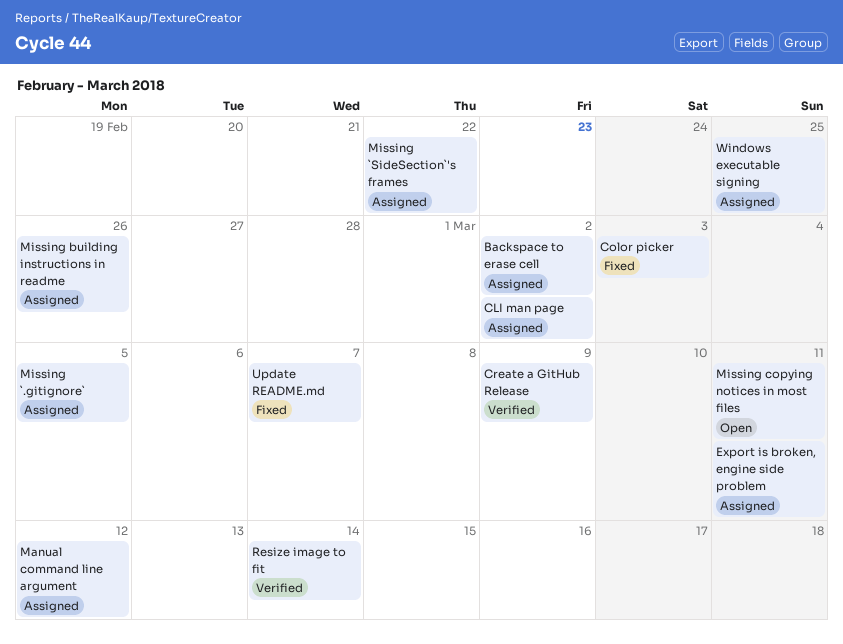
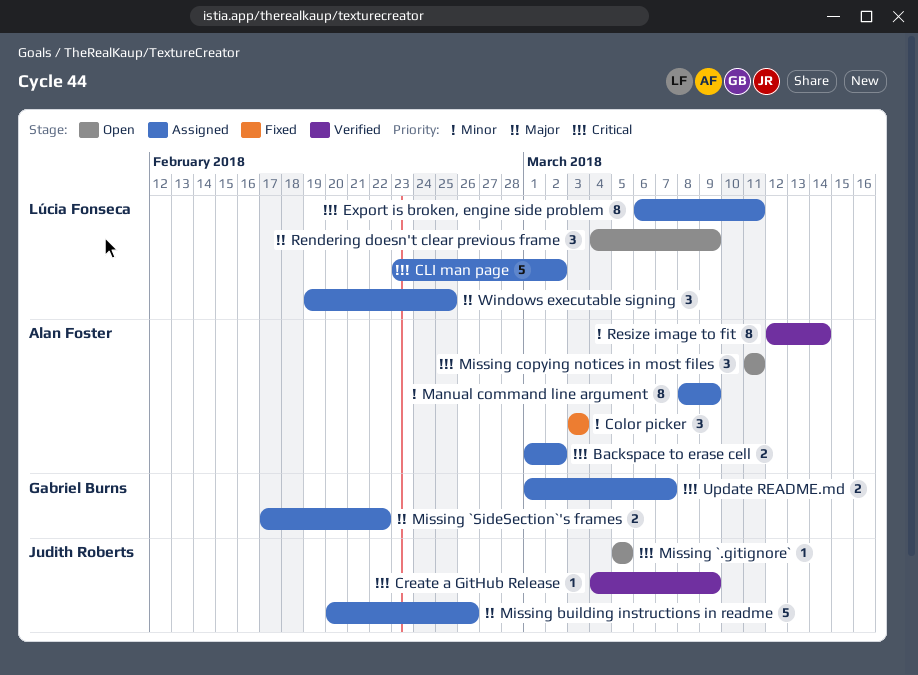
Manual command line argument, due: Mar 12 -> Mar 9
Missing `.gitignore`, status: Assigned -> Open
Rendering doesn't clear previous frame: none -> present
Update README.md, status: Fixed -> Assigned

